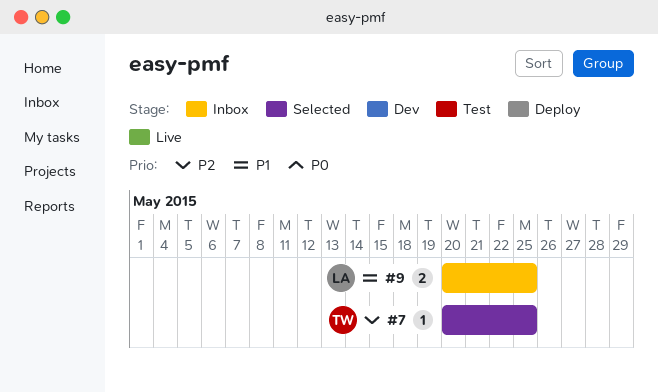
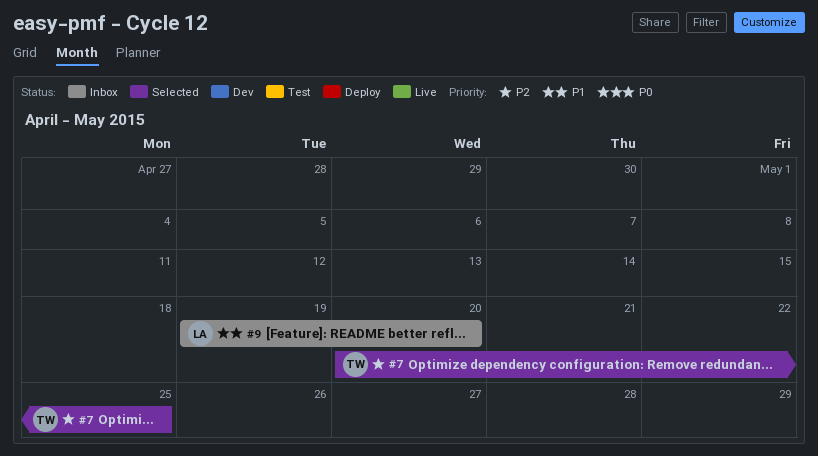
#9, start: May 20 -> May 19
#9, due: May 25 -> May 20

